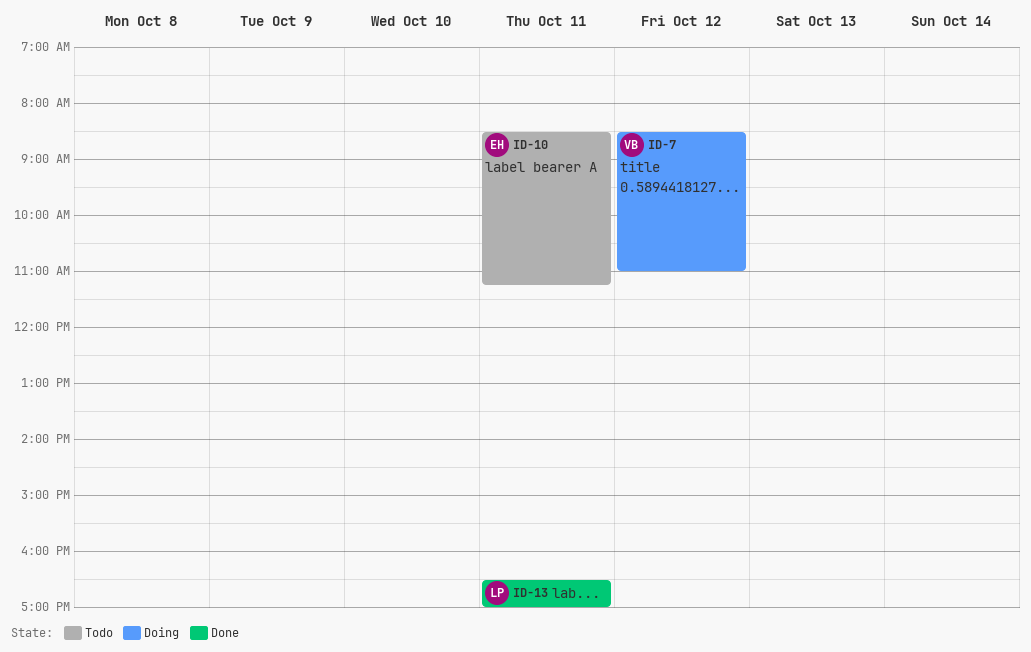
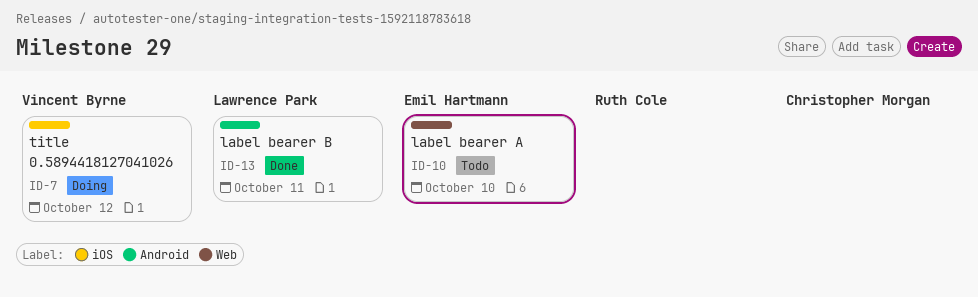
ID-10, day: Oct 11 -> Oct 10

